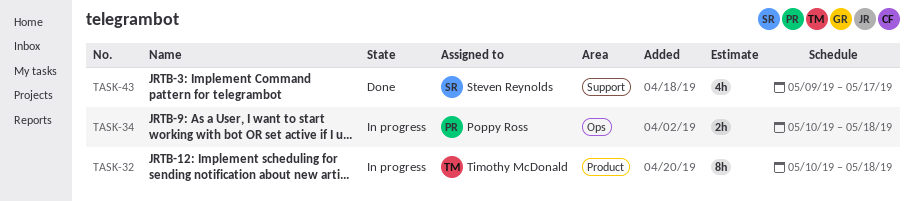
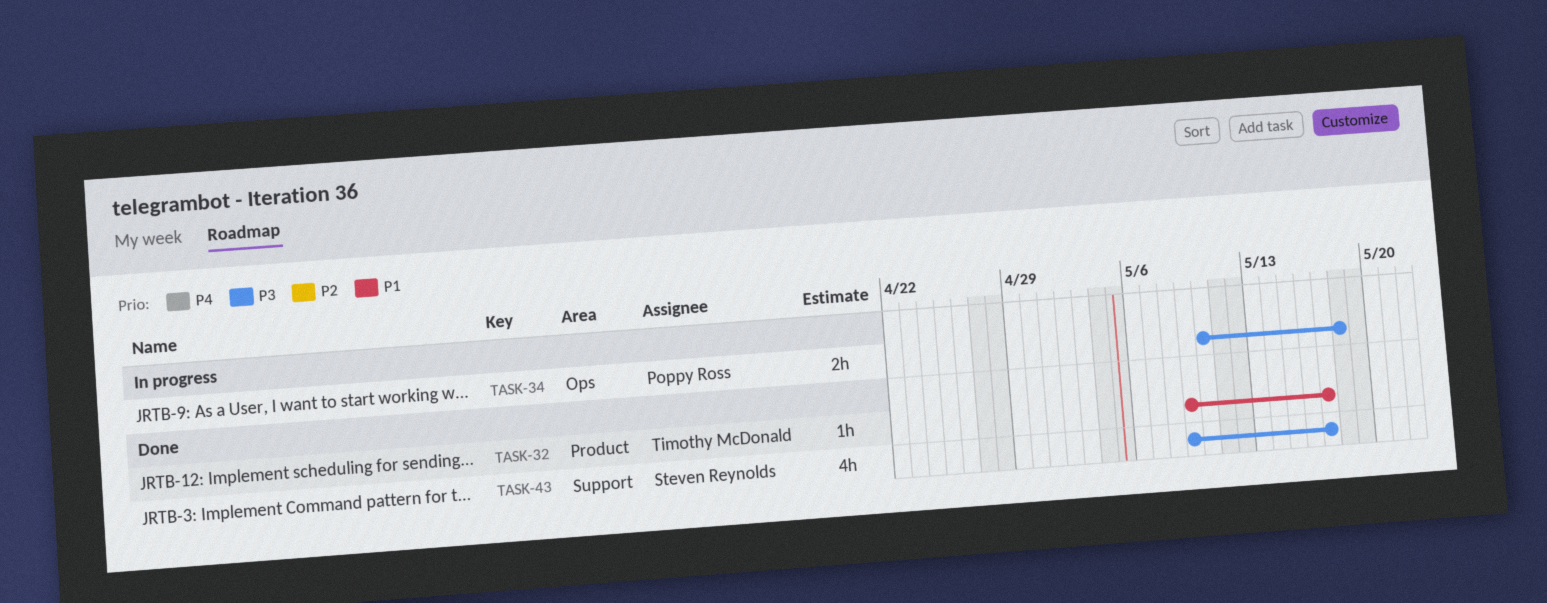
TASK-32, status: In progress -> Done
TASK-32, estimate: 8h -> 1h
TASK-32, start: May 10 -> May 9
TASK-32, due: May 18 -> May 17

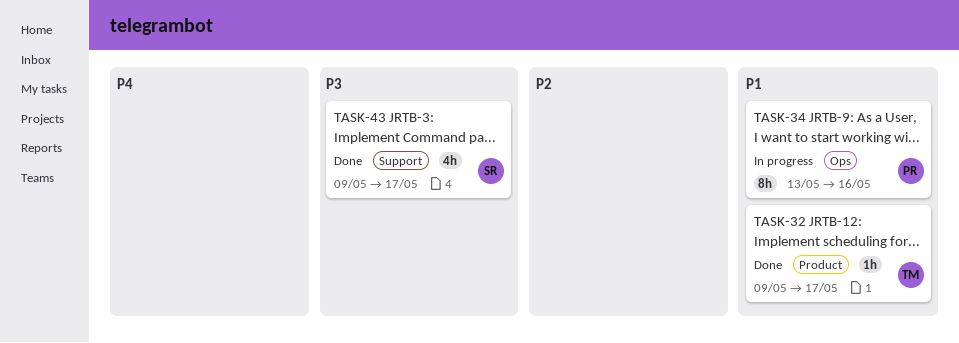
TASK-34, priority: P3 -> P1
TASK-34, estimate: 2h -> 8h
TASK-34, start: May 10 -> May 13
TASK-34, due: May 18 -> May 16

